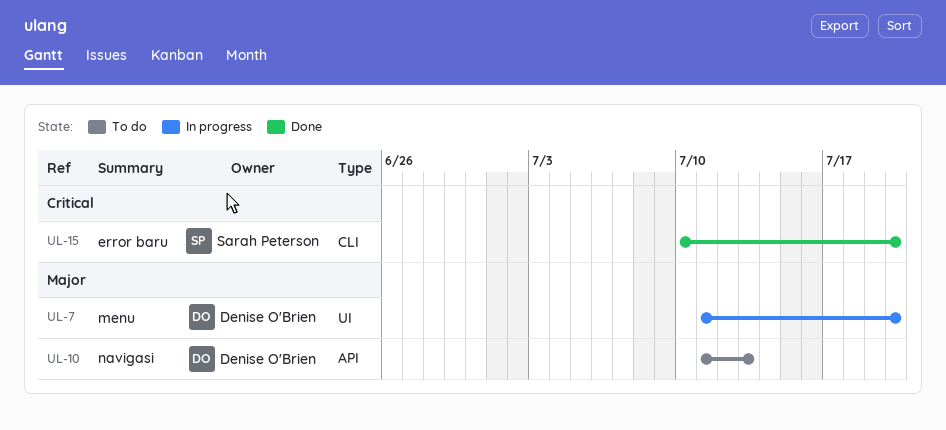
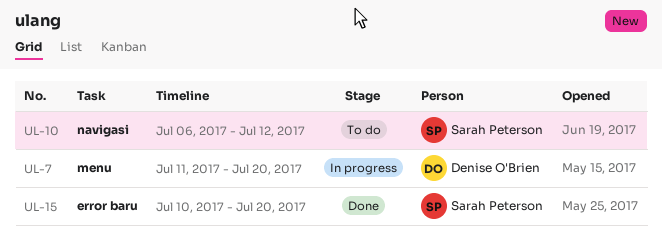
UL-10, owner: Denise O'Brien -> Sarah Peterson
UL-10, start: Jul 11 -> Jul 6
UL-10, due: Jul 13 -> Jul 12

